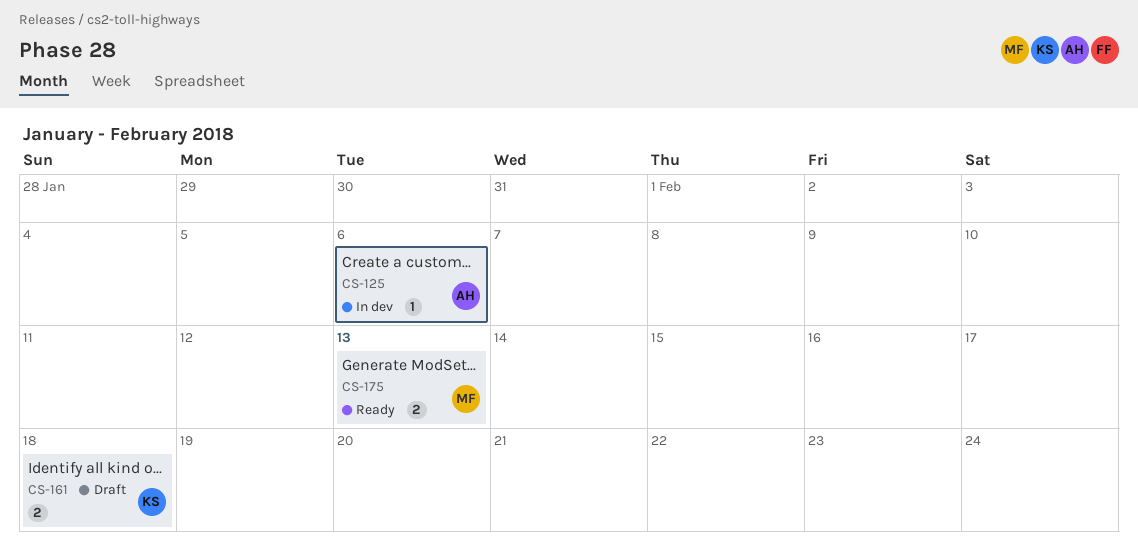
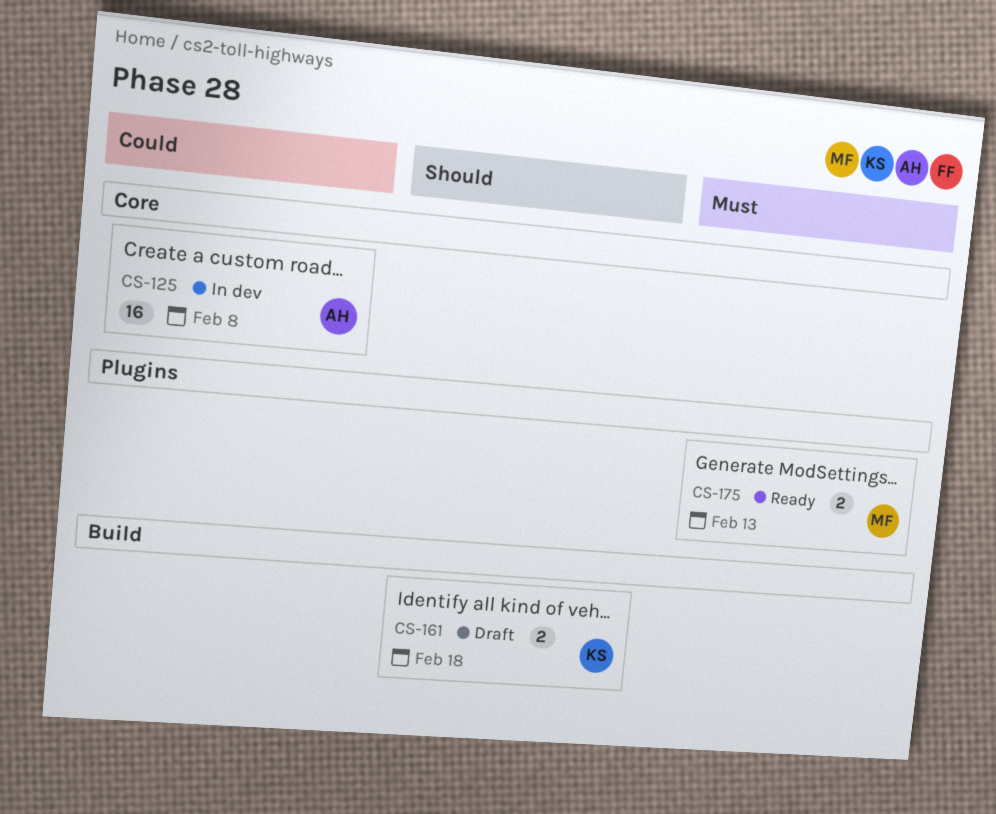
CS-125, estimate: 1 -> 16
CS-125, due: Feb 6 -> Feb 8

